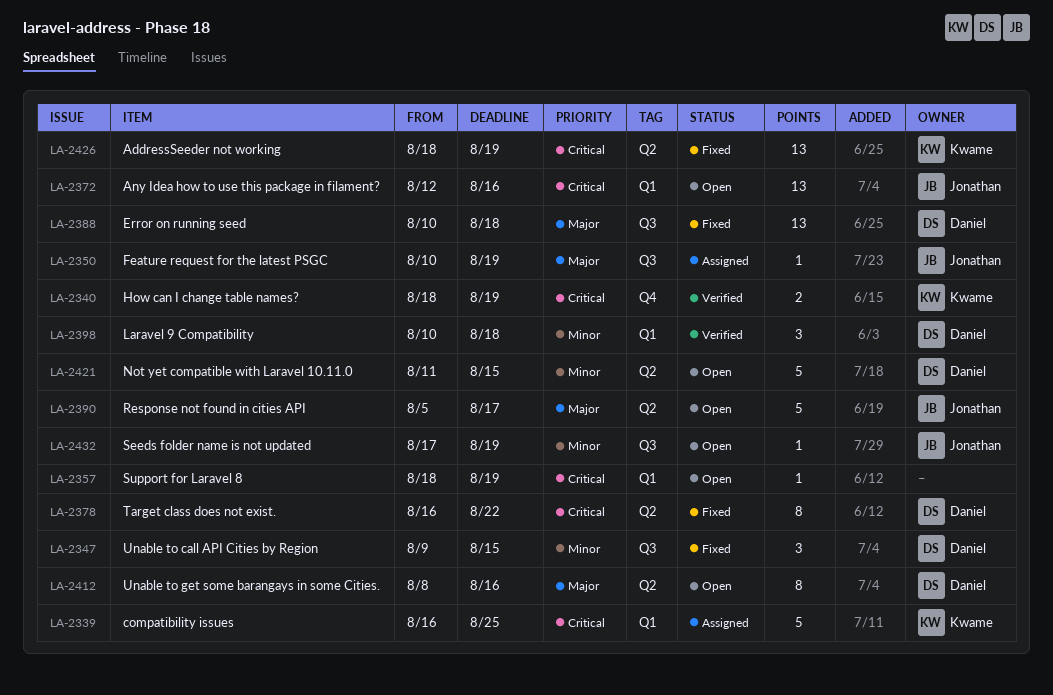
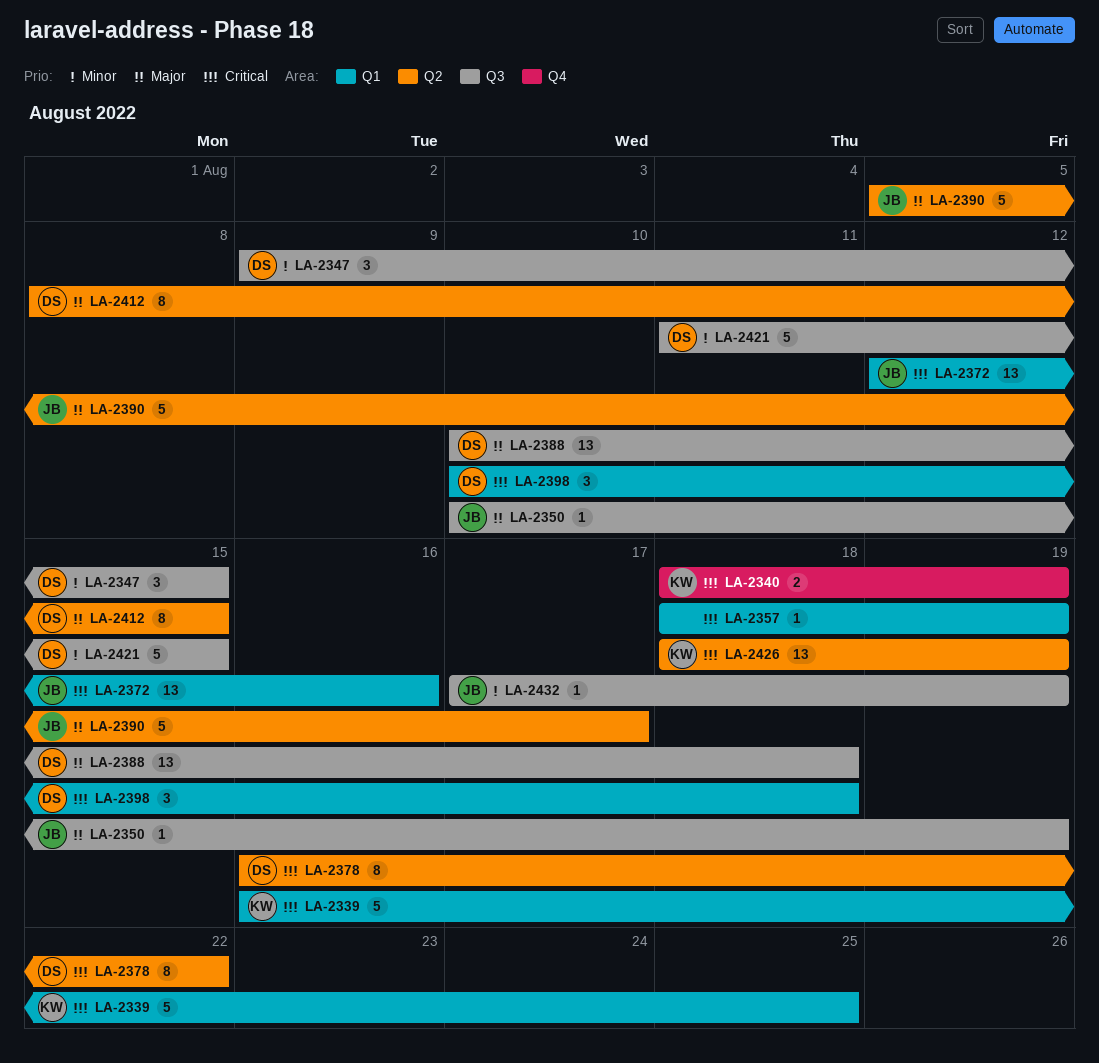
LA-2398, priority: Minor -> Critical
LA-2412, due: Aug 16 -> Aug 15
LA-2421, label: Q2 -> Q3

